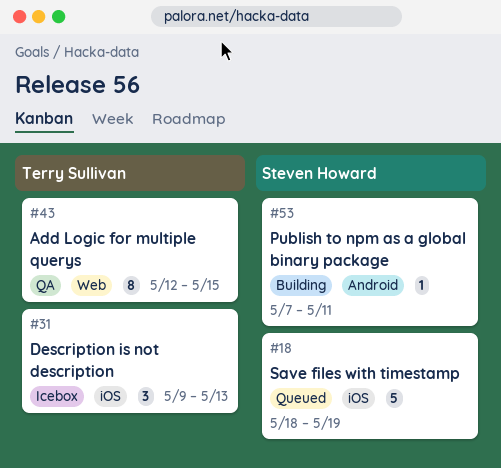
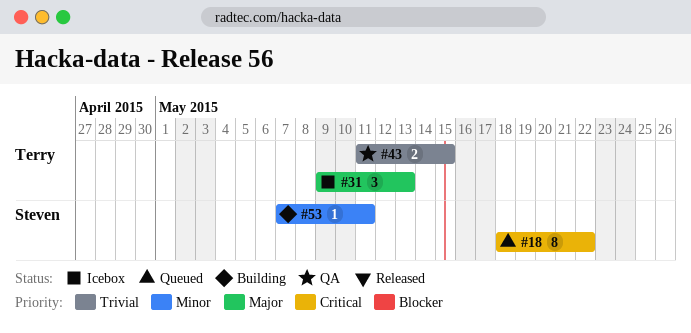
#18, estimate: 5 -> 8
#18, due: May 19 -> May 22
#43, estimate: 8 -> 2
#43, start: May 12 -> May 11

